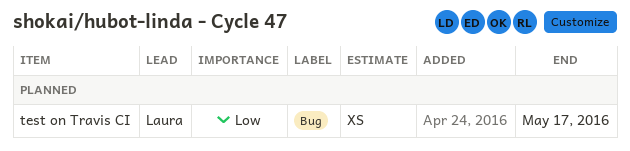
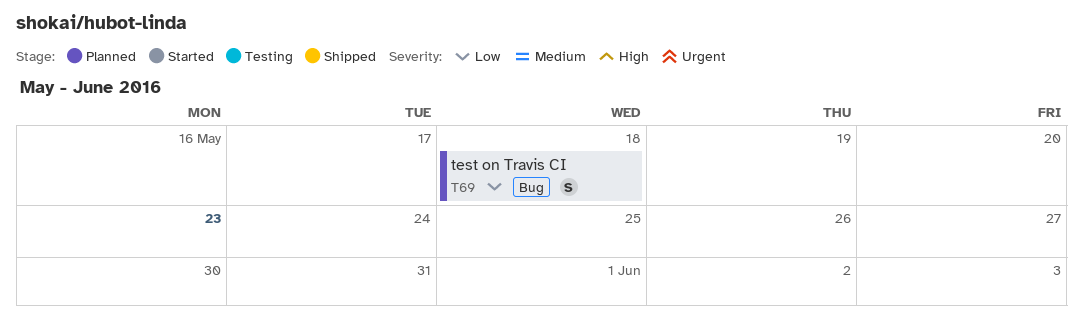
test on Travis CI, estimate: XS -> S
test on Travis CI, due: May 17 -> May 18

